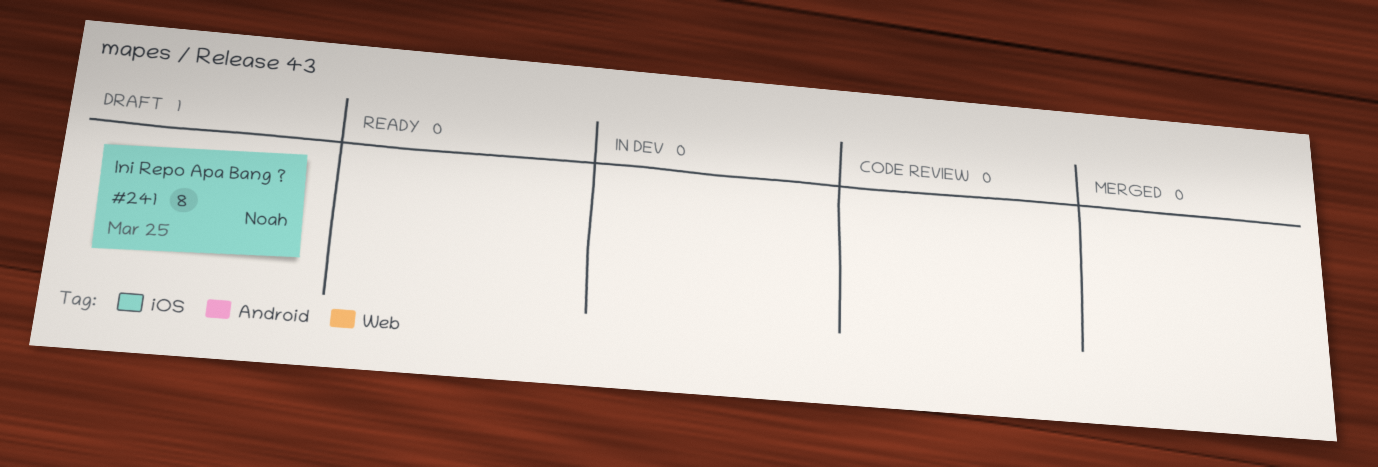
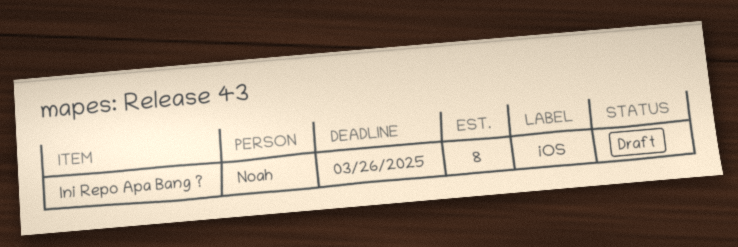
Ini Repo Apa Bang ?, due: Mar 25 -> Mar 26

